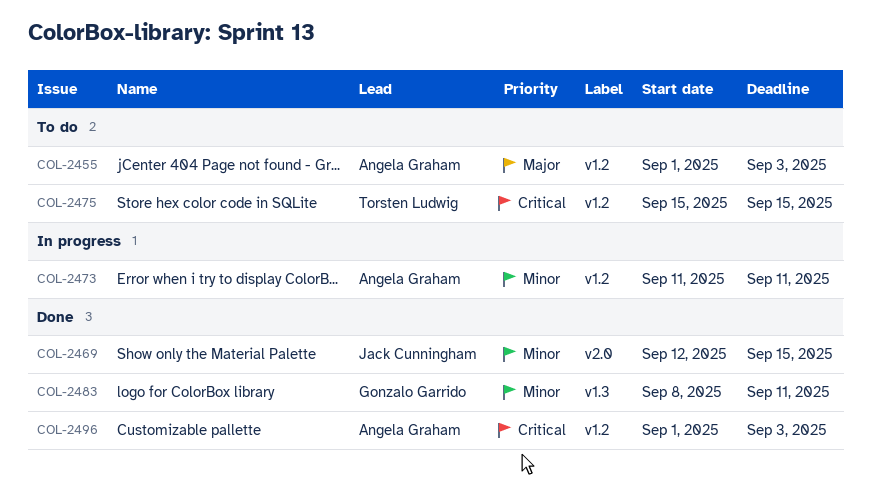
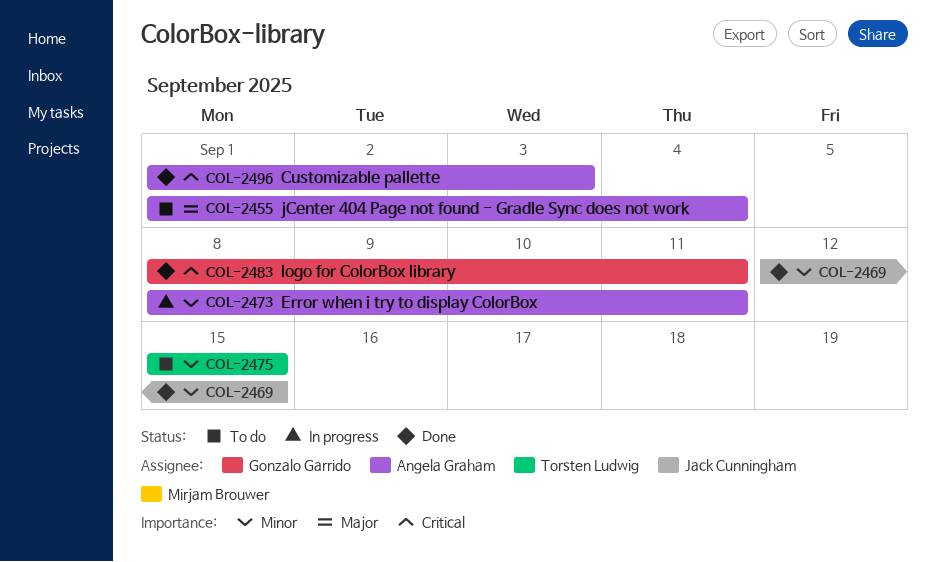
COL-2455, due: Sep 3 -> Sep 4
COL-2473, start: Sep 11 -> Sep 8
COL-2475, priority: Critical -> Minor
COL-2483, priority: Minor -> Critical

